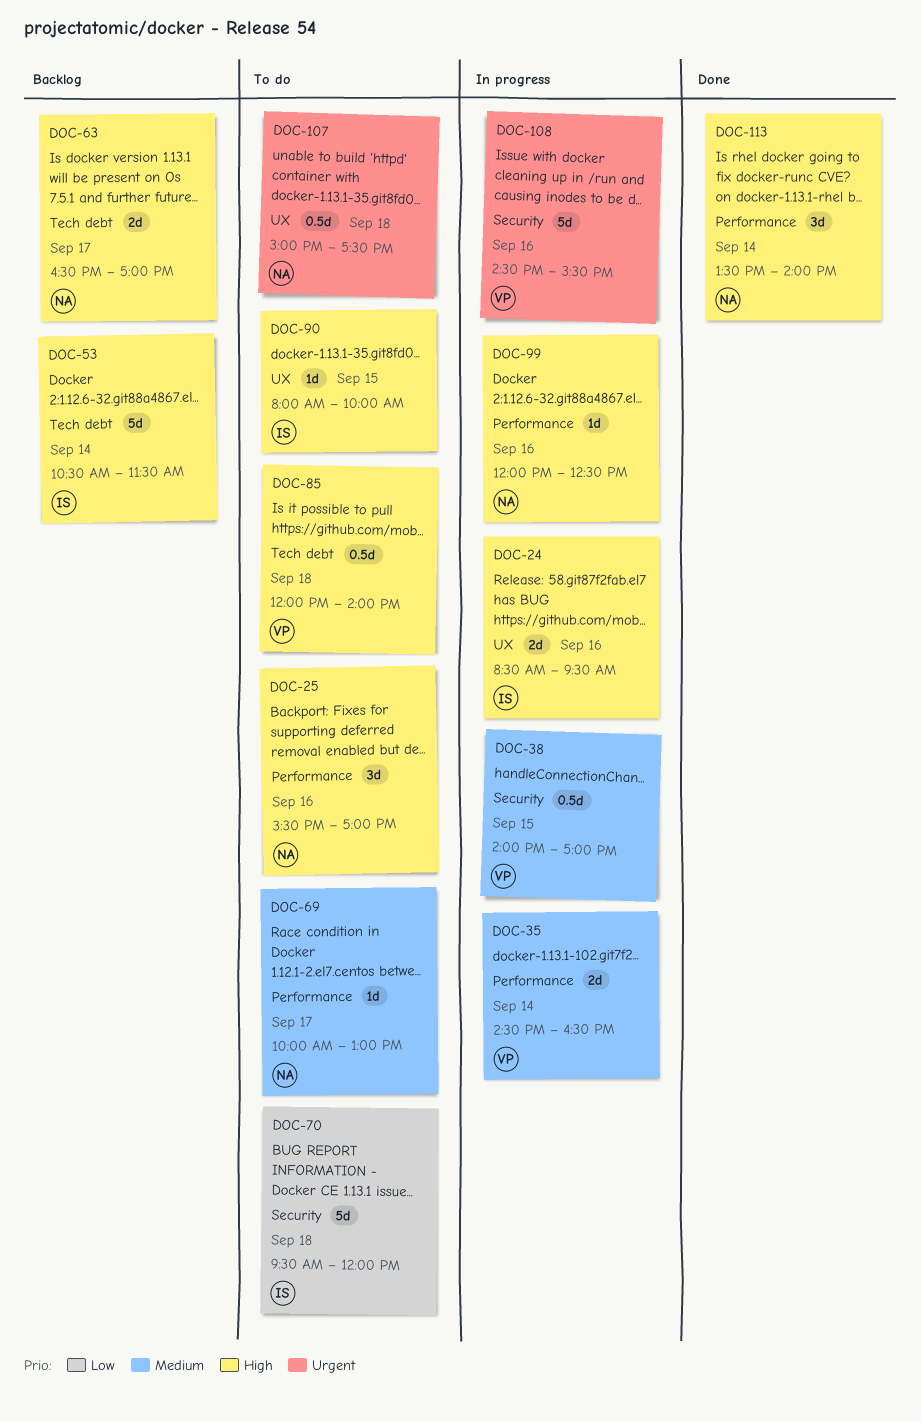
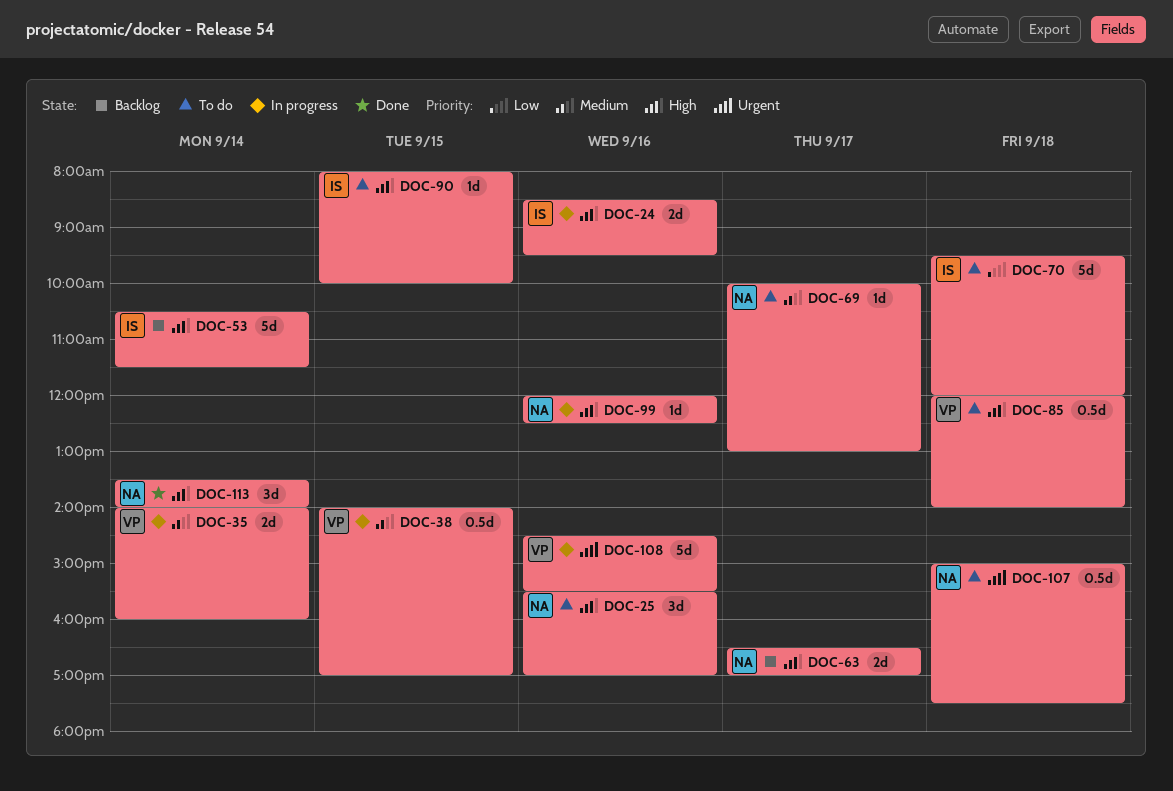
DOC-35, begins: 14:30 -> 14:00
DOC-35, ends: 16:30 -> 16:00

